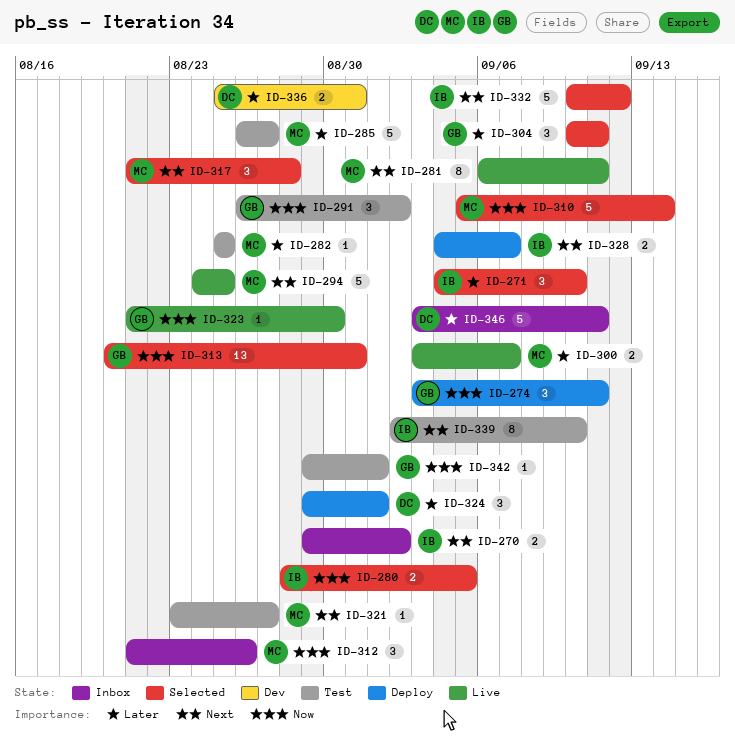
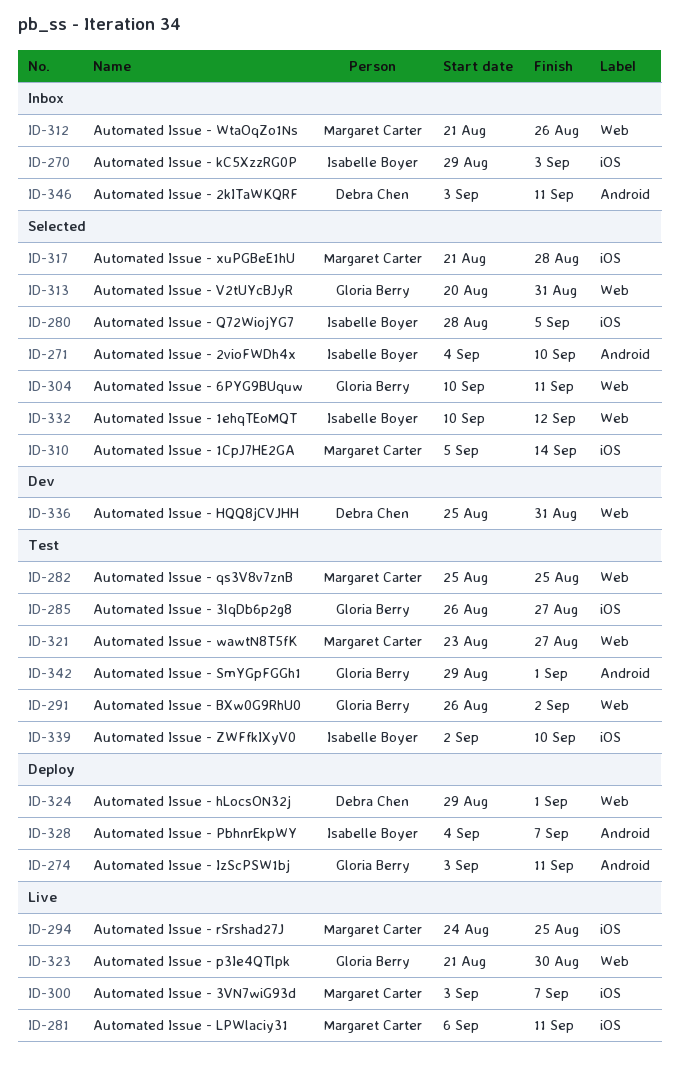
ID-270, due: Sep 2 -> Sep 3
ID-285, owner: Margaret Carter -> Gloria Berry

